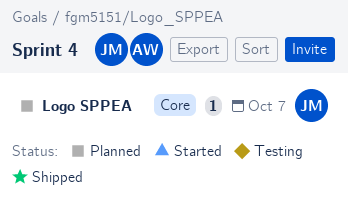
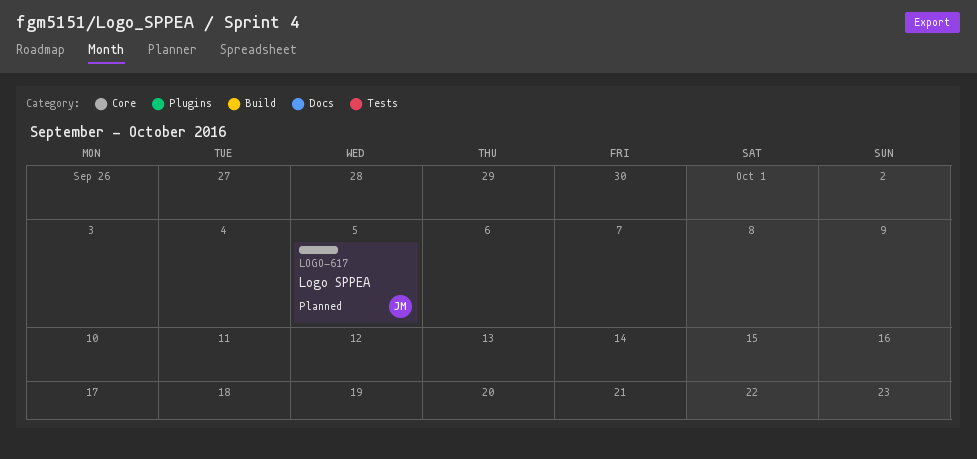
Logo SPPEA, due: Oct 7 -> Oct 5

